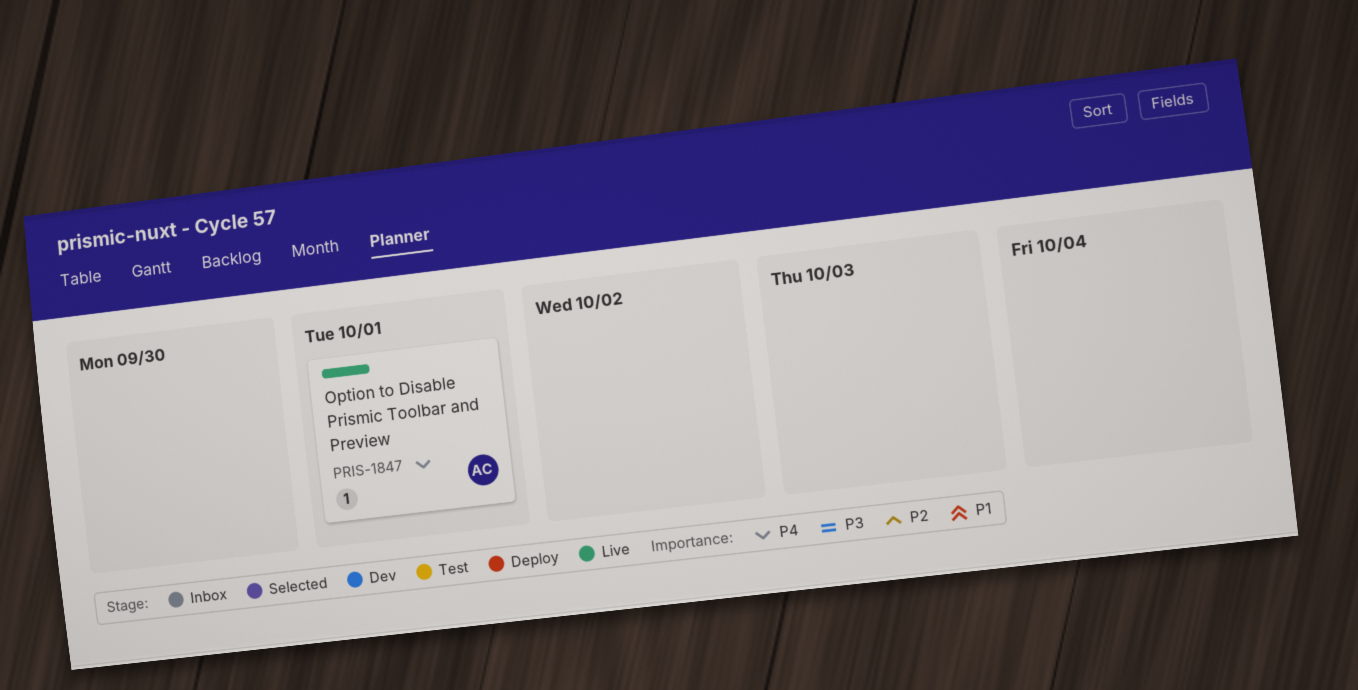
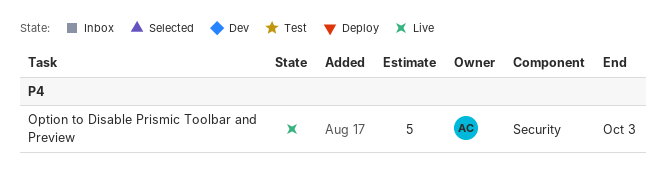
Option to Disable Prismic Toolbar and Preview, estimate: 1 -> 5
Option to Disable Prismic Toolbar and Preview, due: Oct 1 -> Oct 3

